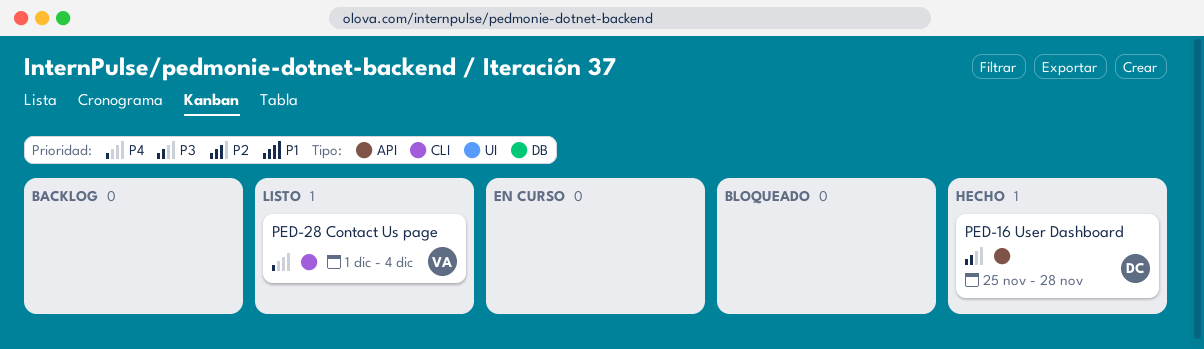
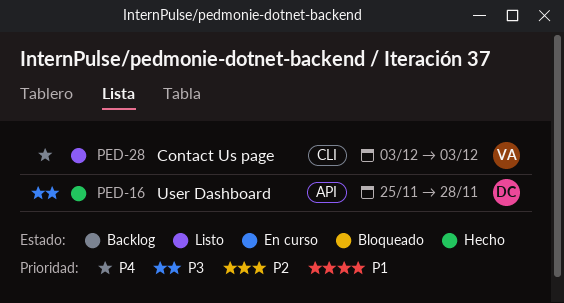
PED-28, start: Dec 1 -> Dec 3
PED-28, due: Dec 4 -> Dec 3

